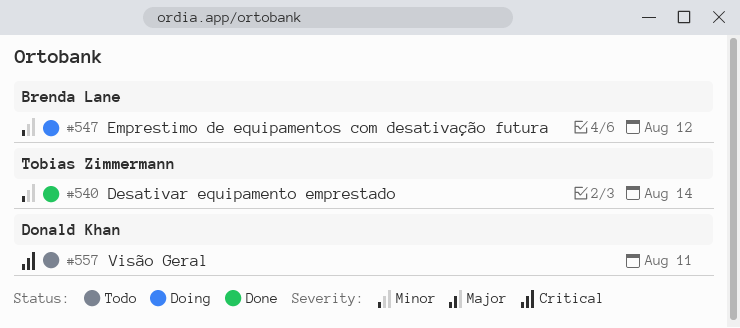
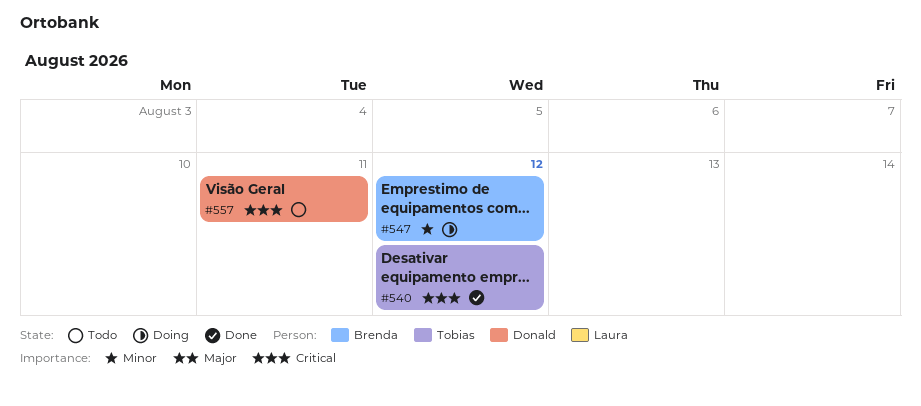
#540, priority: Minor -> Critical
#540, due: Aug 14 -> Aug 12

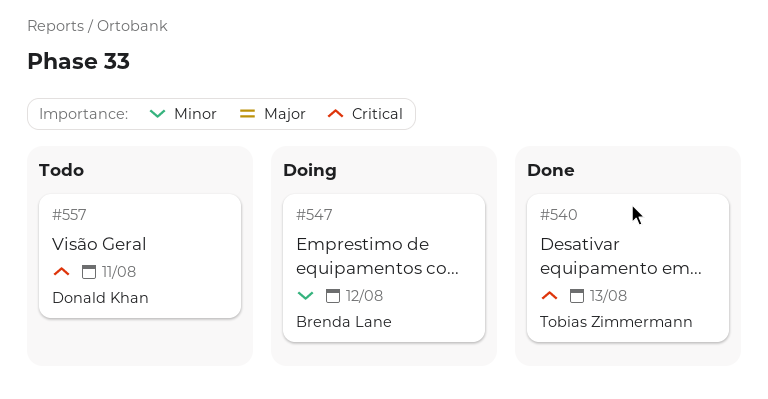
#540, due: Aug 12 -> Aug 13

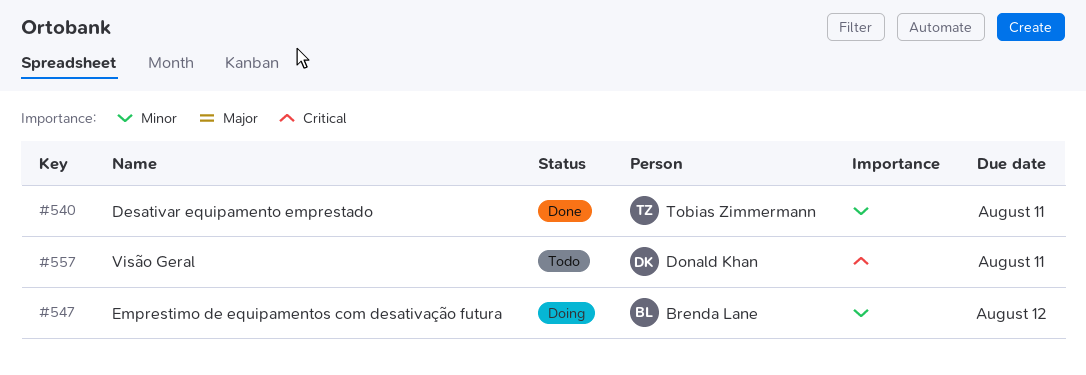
#540, priority: Critical -> Minor
#540, due: Aug 13 -> Aug 11

